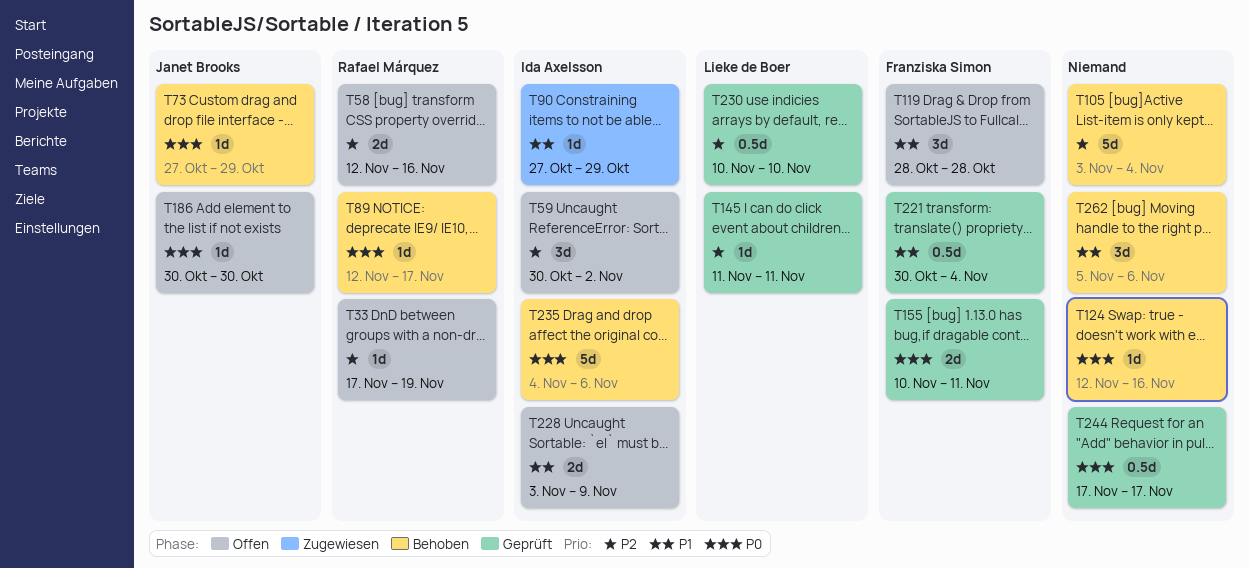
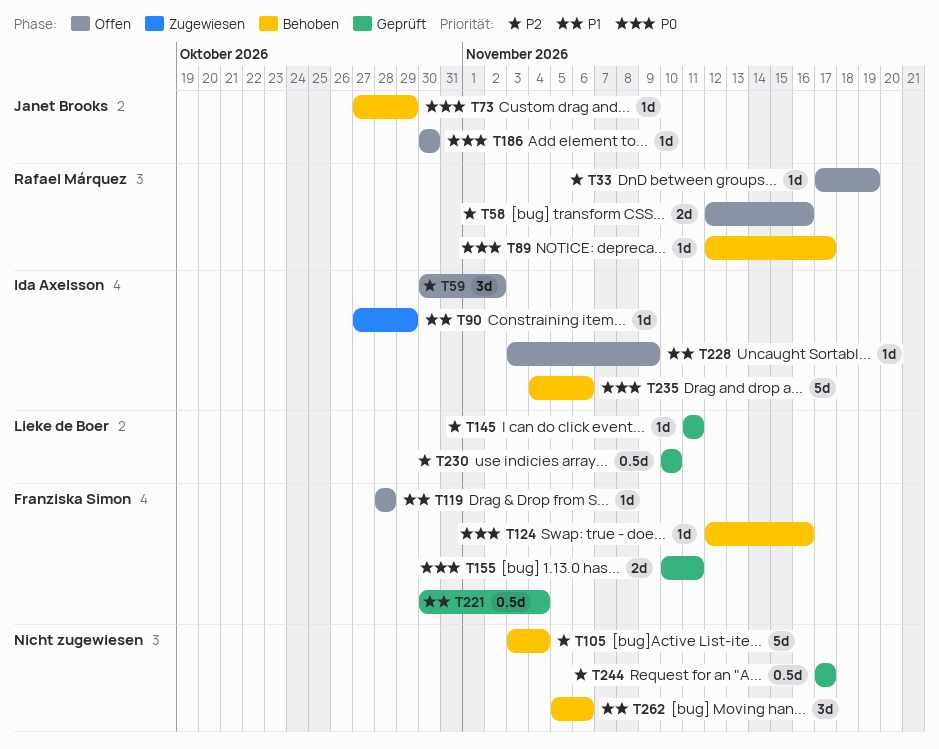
T119, estimate: 3d -> 1d
T124, owner: none -> Franziska Simon
T228, estimate: 2d -> 1d
T244, priority: P0 -> P2

